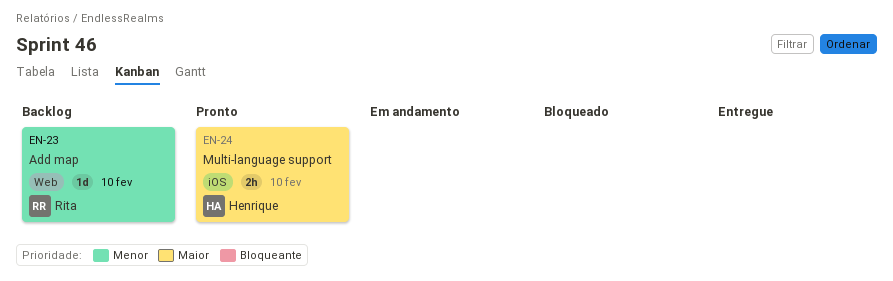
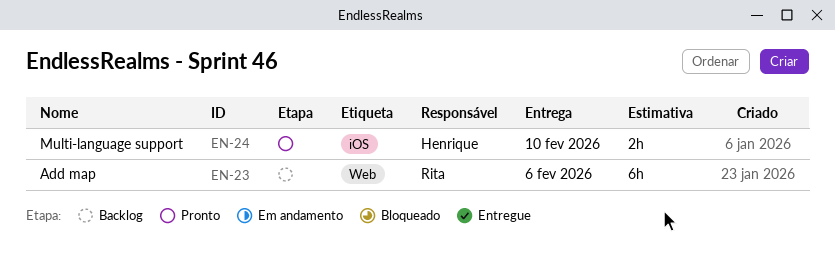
EN-23, estimate: 1d -> 6h
EN-23, due: Feb 10 -> Feb 6

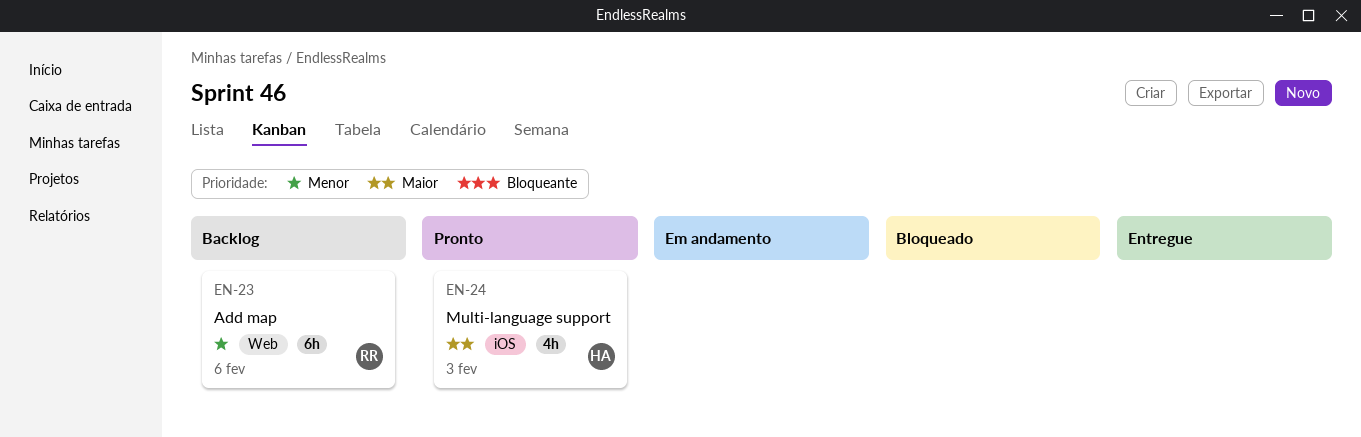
EN-24, estimate: 2h -> 4h
EN-24, due: Feb 10 -> Feb 3

